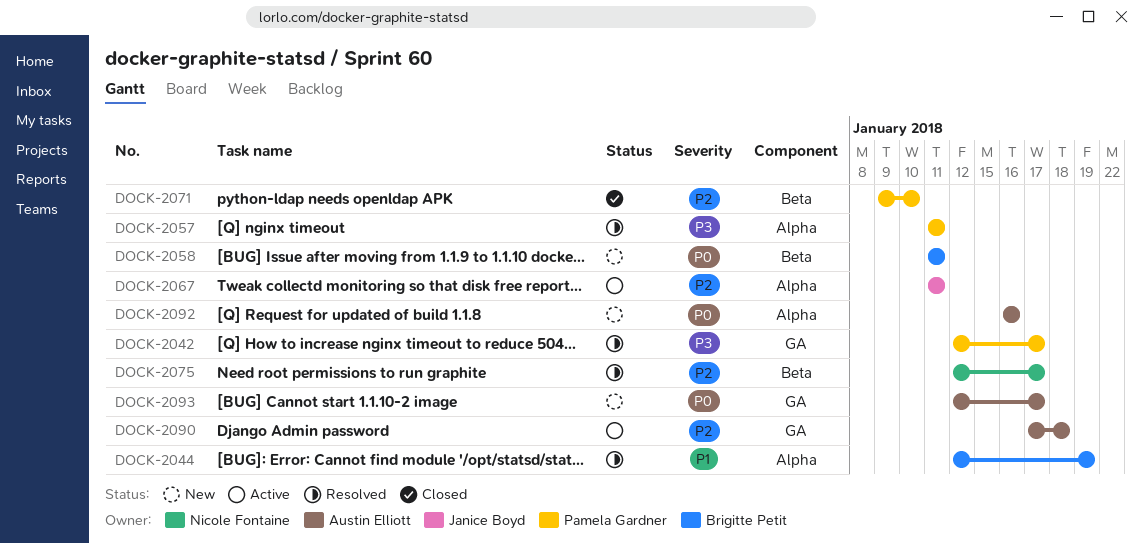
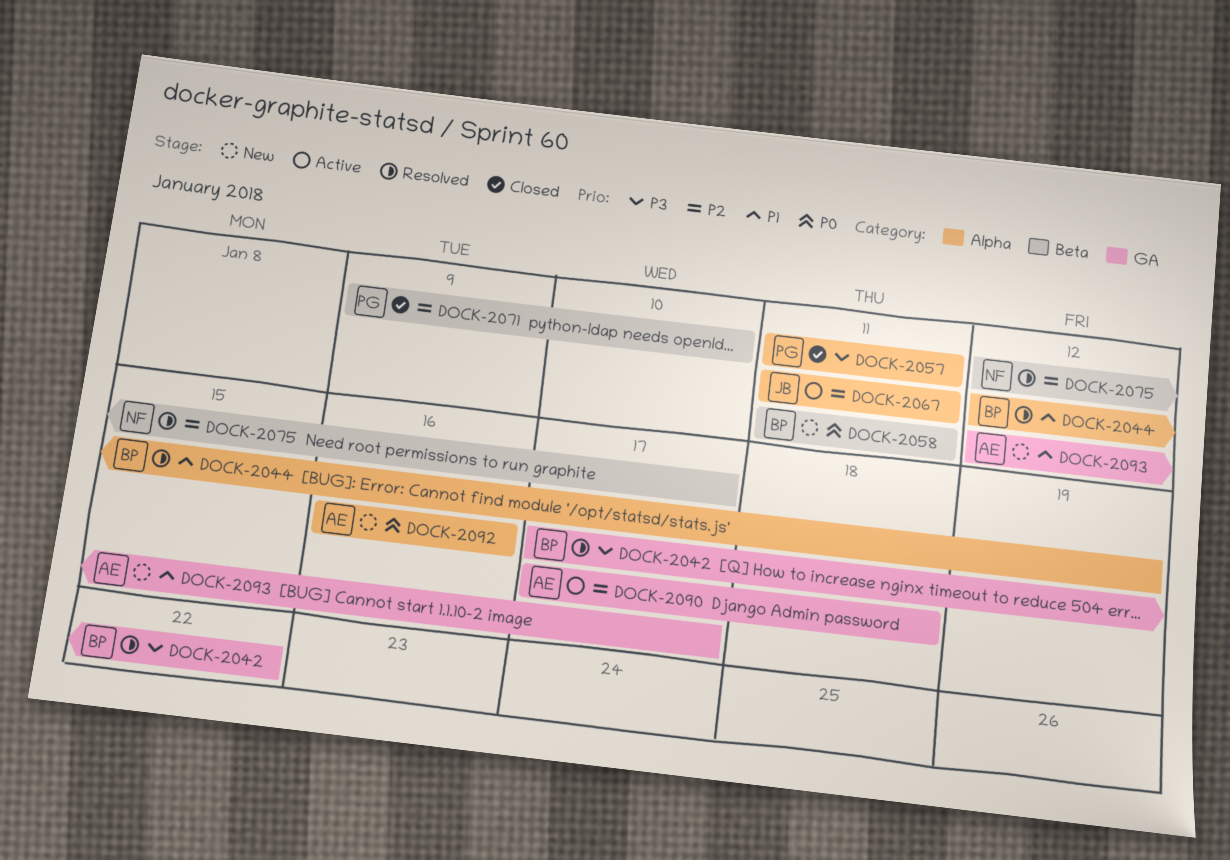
DOCK-2042, owner: Pamela Gardner -> Brigitte Petit
DOCK-2042, start: Jan 12 -> Jan 17
DOCK-2042, due: Jan 17 -> Jan 22
DOCK-2057, status: Resolved -> Closed
DOCK-2093, priority: P0 -> P1

